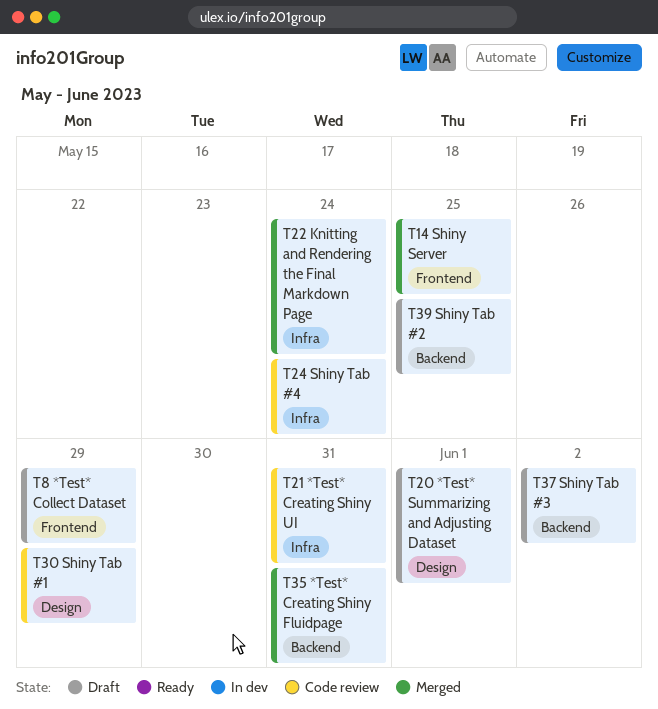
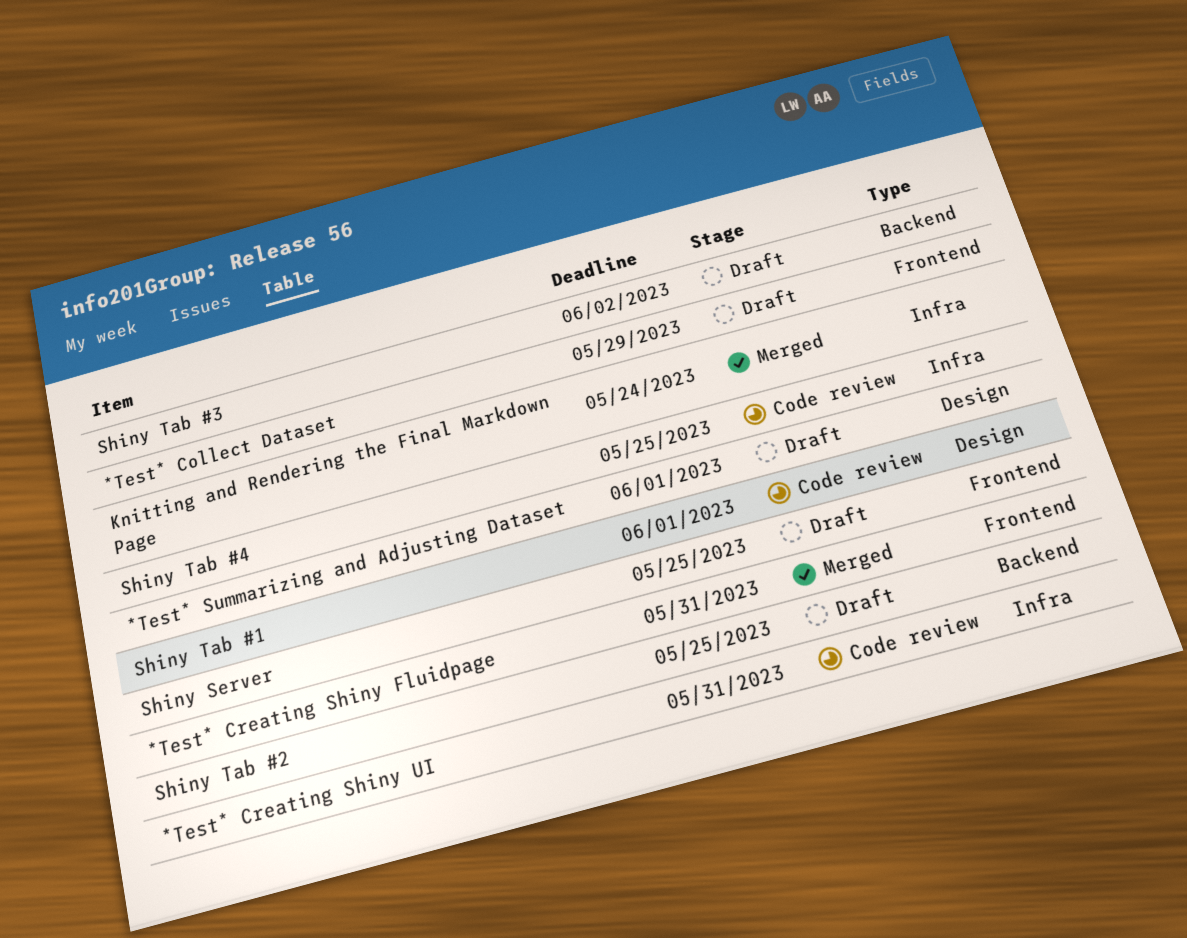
*Test* Creating Shiny Fluidpage, label: Backend -> Frontend
Shiny Server, status: Merged -> Draft
Shiny Tab #1, due: May 29 -> Jun 1
Shiny Tab #4, due: May 24 -> May 25

